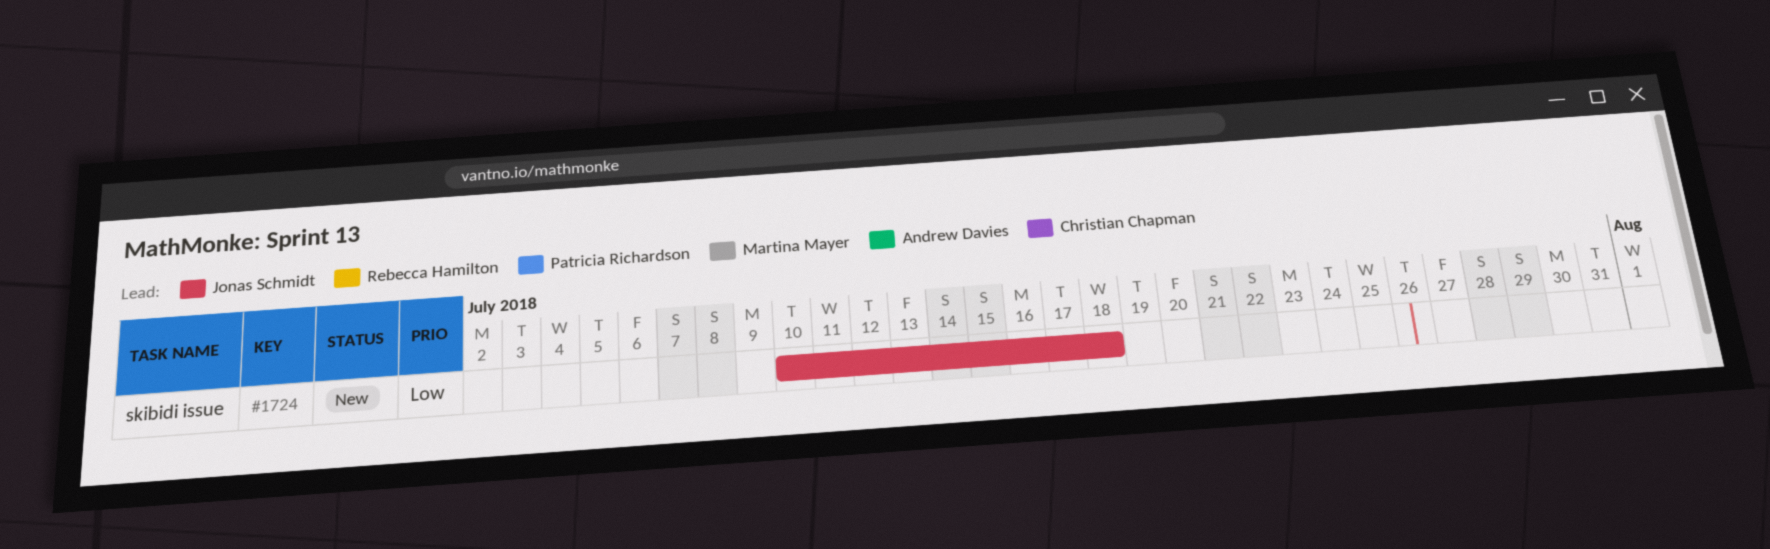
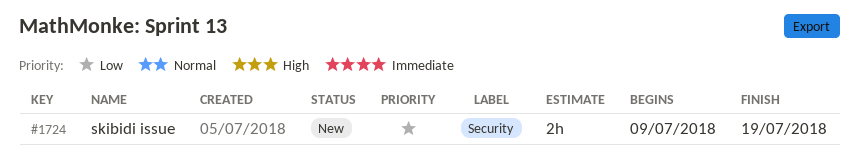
#1724, start: Jul 10 -> Jul 9
#1724, due: Jul 18 -> Jul 19

